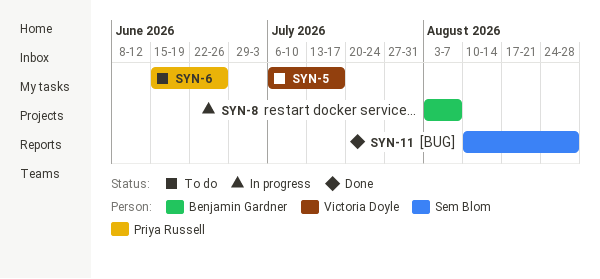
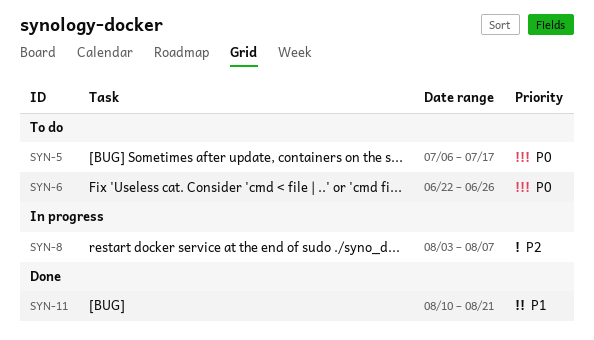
SYN-6, start: Jun 15 -> Jun 22
SYN-11, due: Aug 28 -> Aug 21

